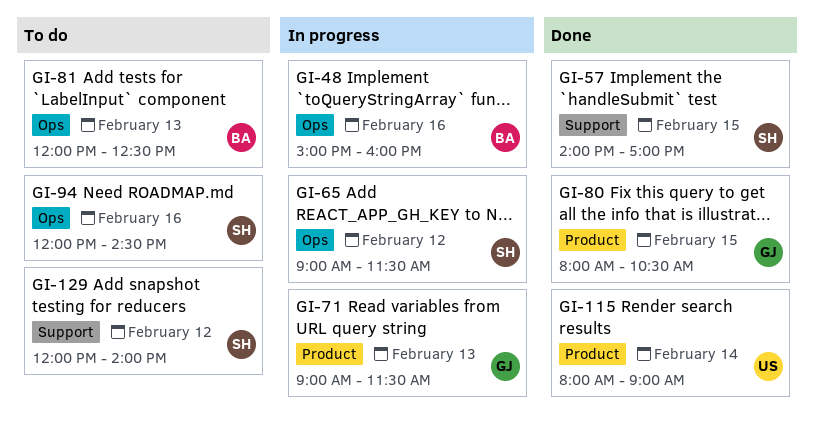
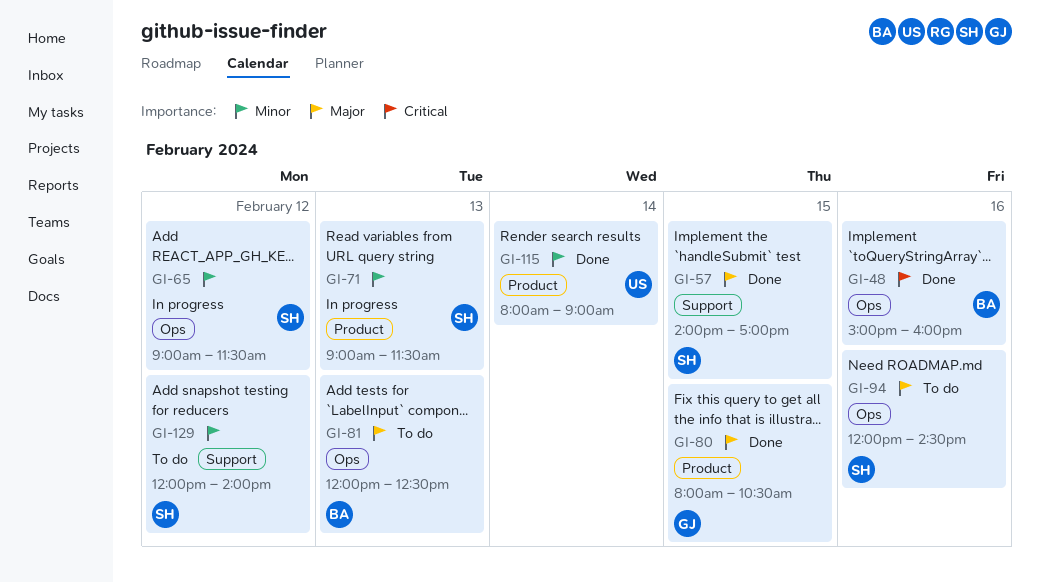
GI-48, status: In progress -> Done
GI-71, owner: GJ -> SH

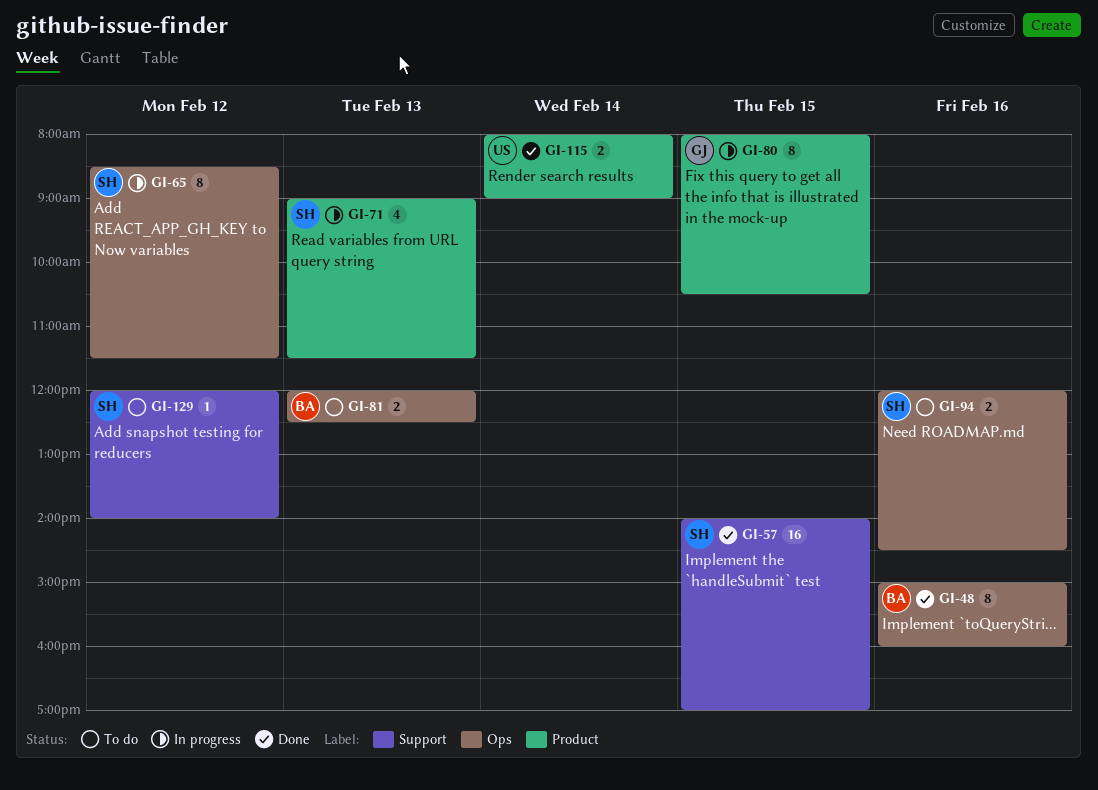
GI-65, begins: 09:00 -> 08:30
GI-80, status: Done -> In progress

